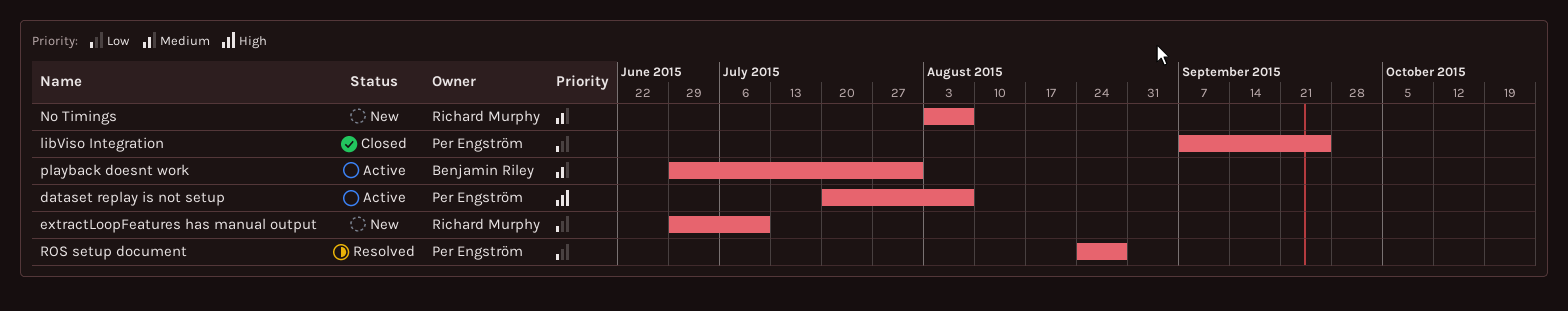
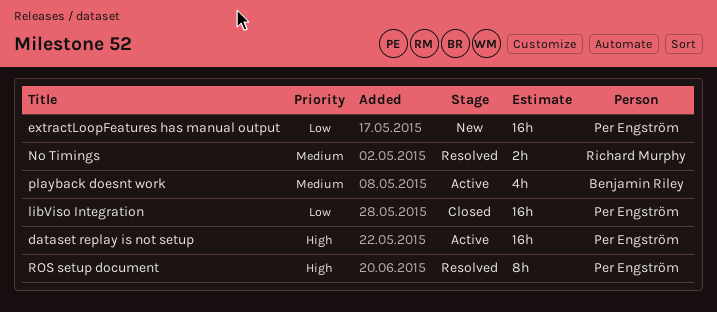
extractLoopFeatures has manual output, owner: Richard Murphy -> Per Engström
No Timings, status: New -> Resolved
ROS setup document, priority: Low -> High

